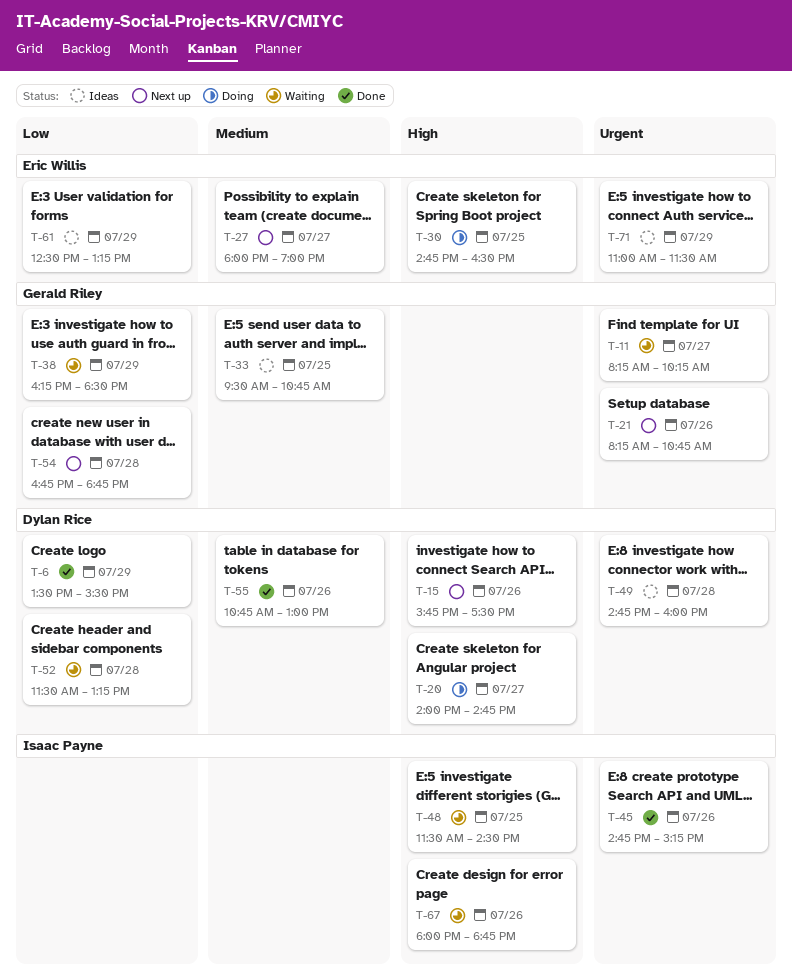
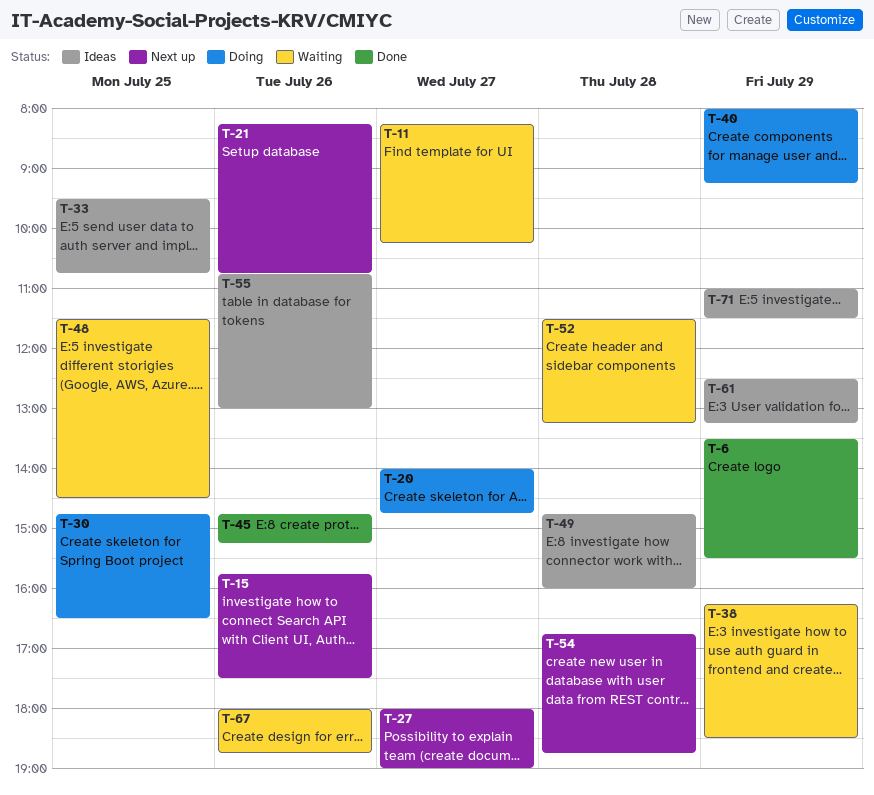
T-40: none -> present
T-55, status: Done -> Ideas

